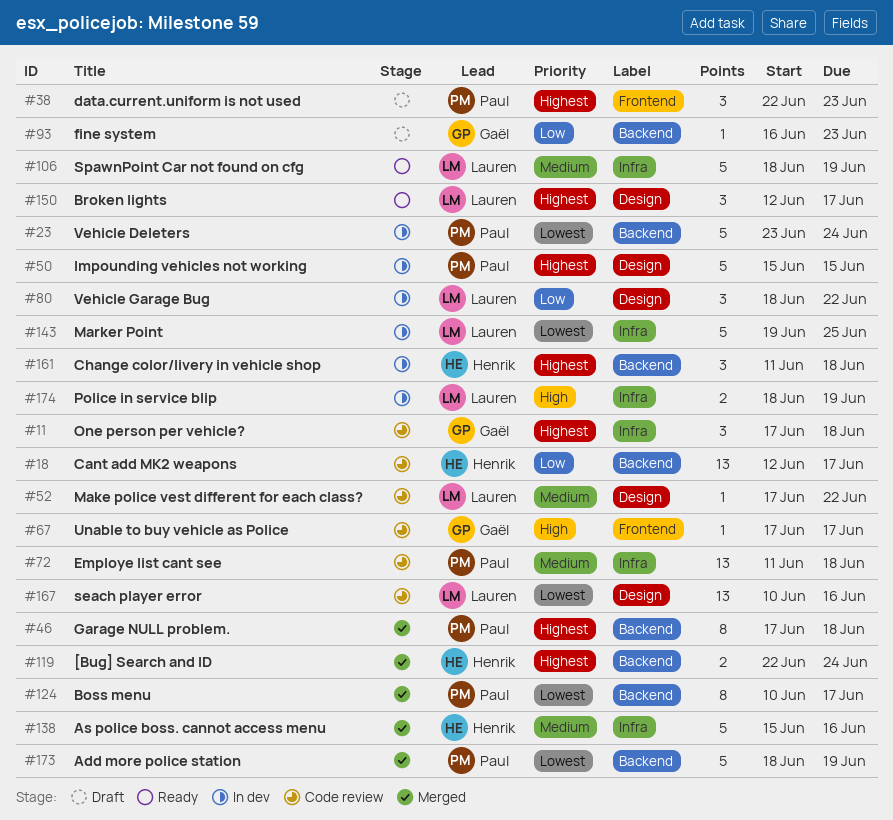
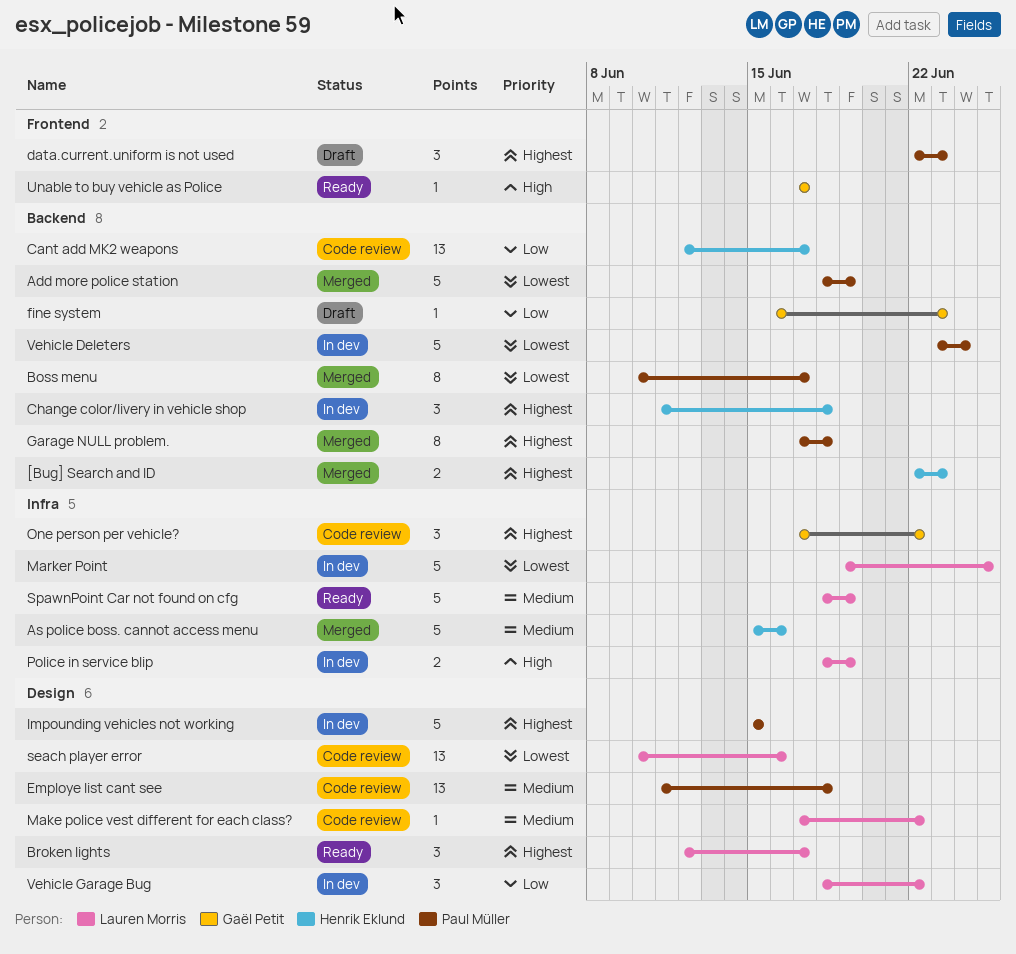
[Bug] Search and ID, due: Jun 24 -> Jun 23
Employe list cant see, label: Infra -> Design
One person per vehicle?, due: Jun 18 -> Jun 22
Unable to buy vehicle as Police, status: Code review -> Ready

